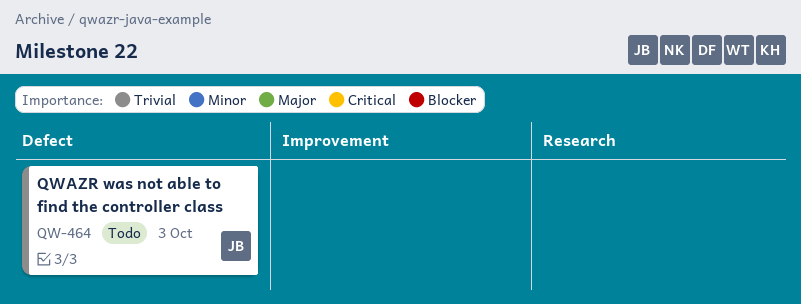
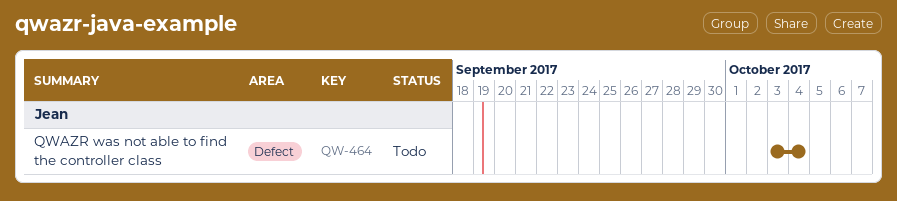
QW-464, due: Oct 3 -> Oct 4

